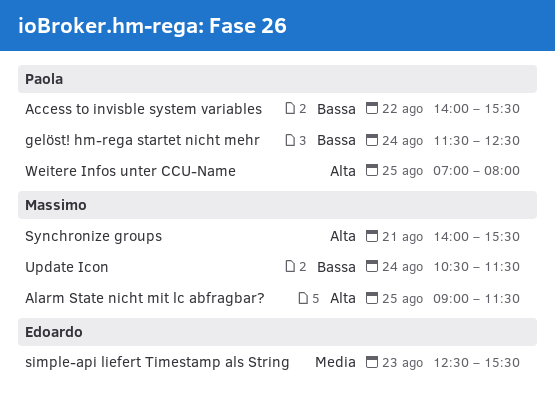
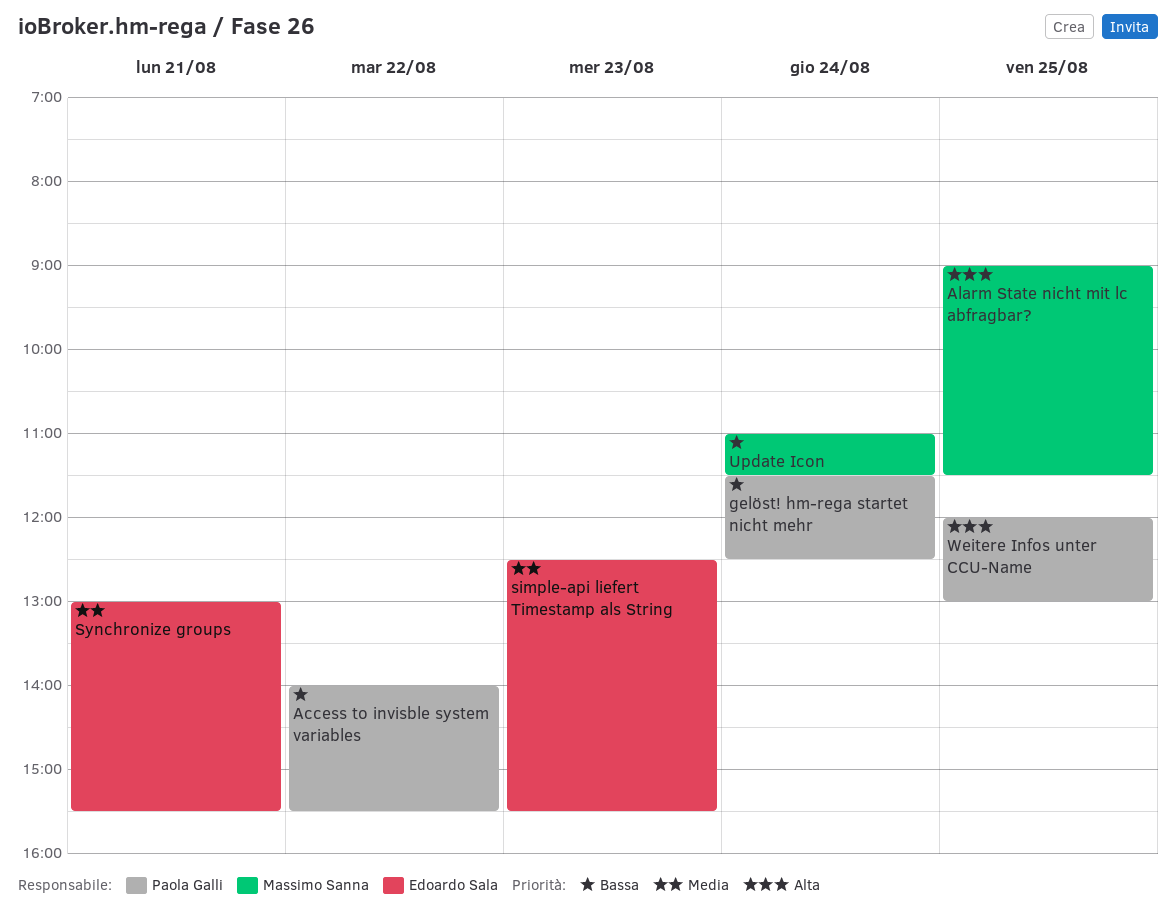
Synchronize groups, owner: Massimo Sanna -> Edoardo Sala
Synchronize groups, priority: Alta -> Media
Synchronize groups, begins: 14:00 -> 13:00
Update Icon, begins: 10:30 -> 11:00
Weitere Infos unter CCU-Name, begins: 07:00 -> 12:00
Weitere Infos unter CCU-Name, ends: 08:00 -> 13:00

